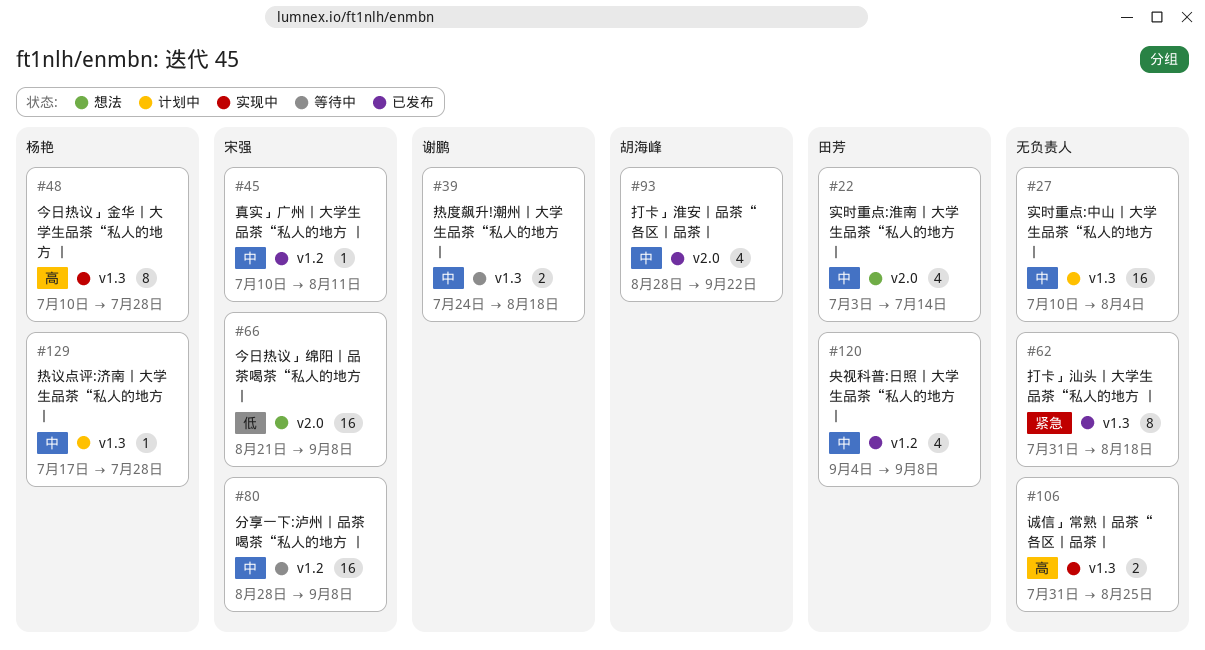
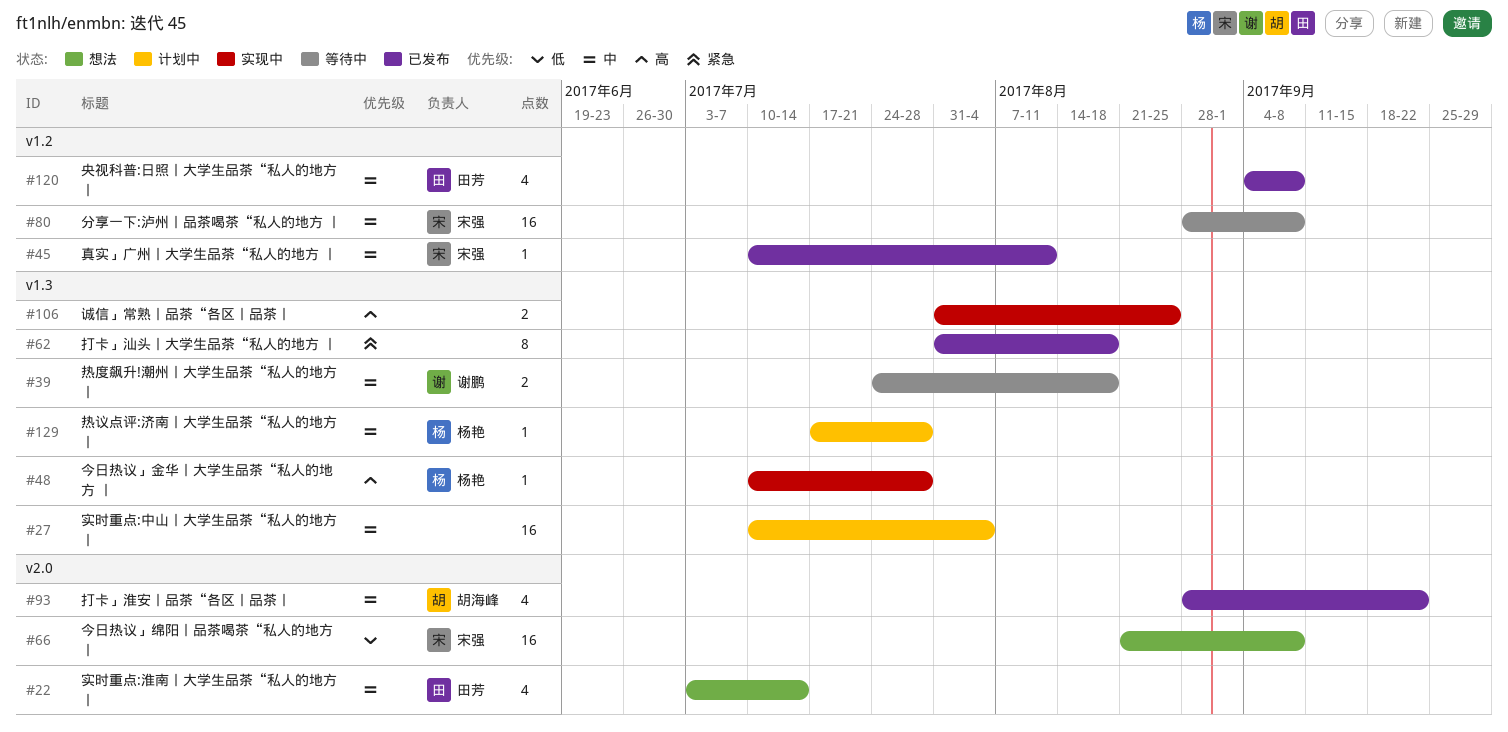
#48, estimate: 8 -> 1

